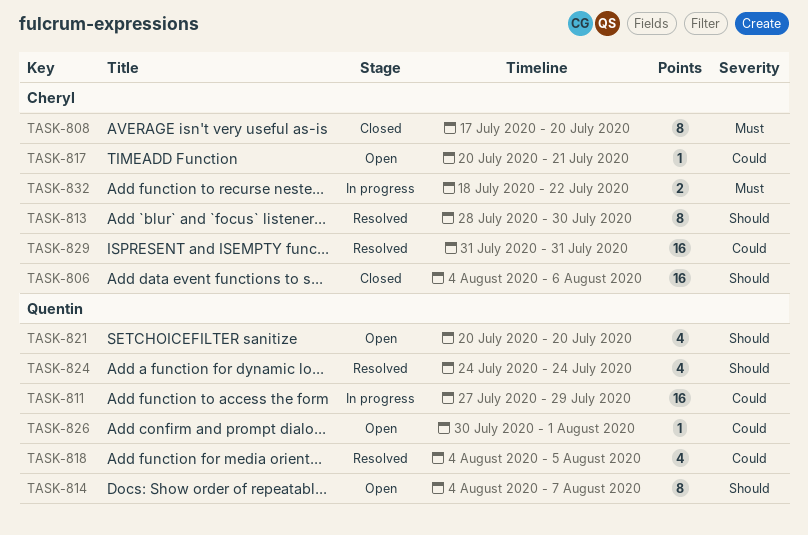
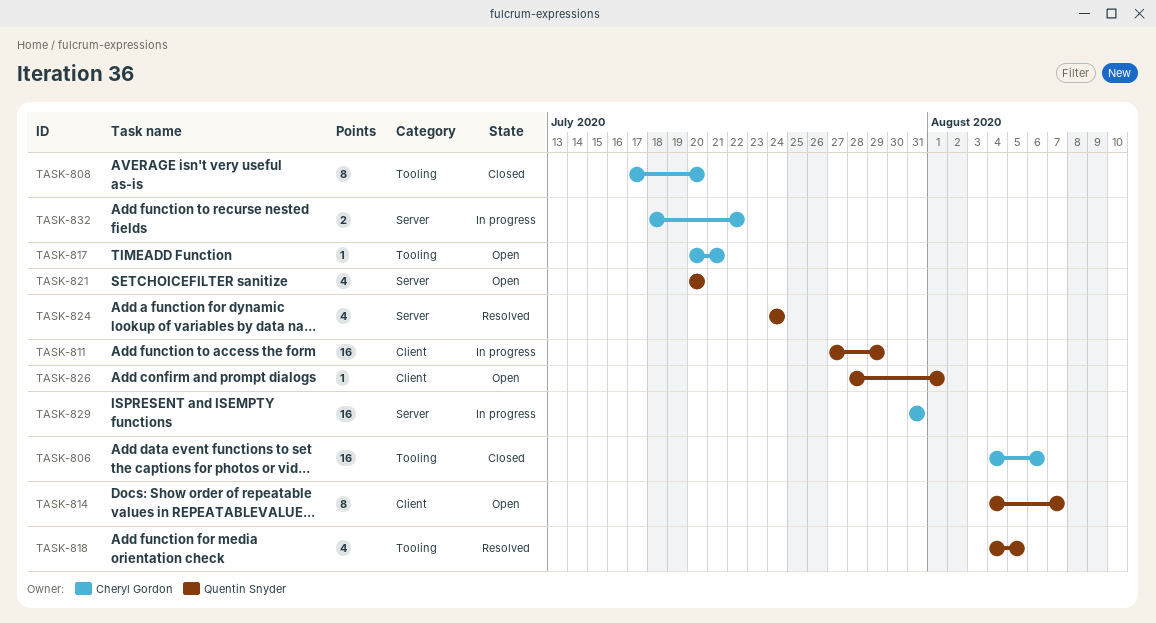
TASK-813: present -> none
TASK-826, start: Jul 30 -> Jul 28
TASK-829, status: Resolved -> In progress

